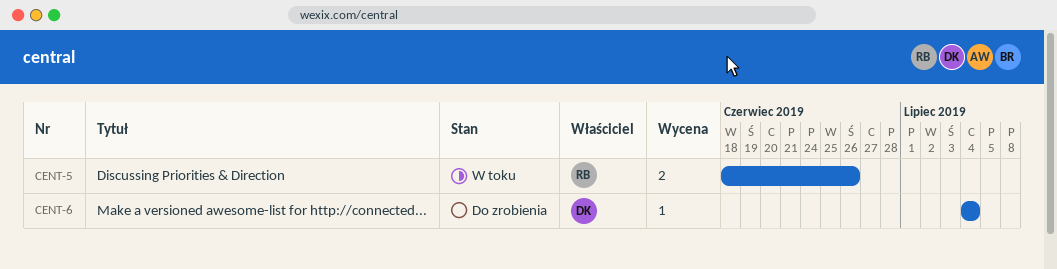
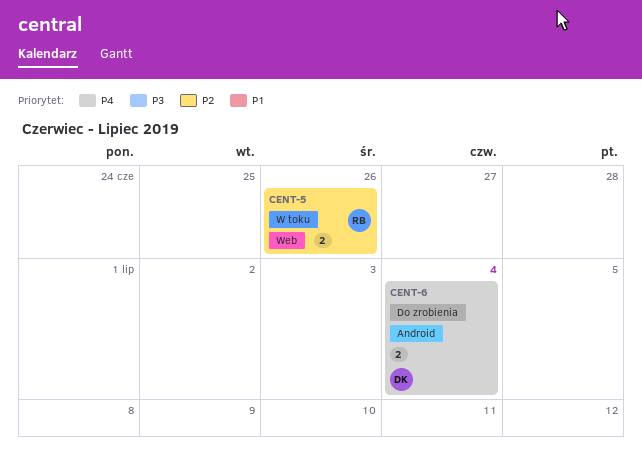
CENT-6, estimate: 1 -> 2

